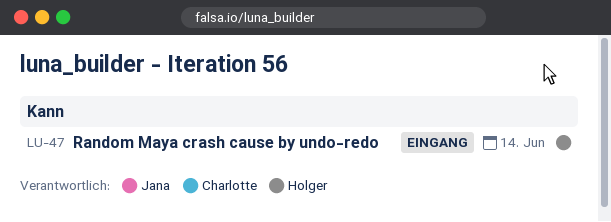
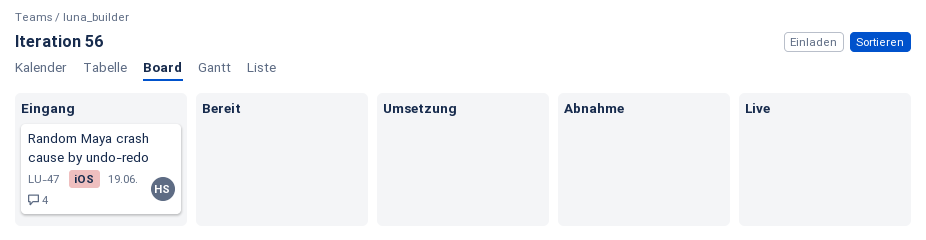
LU-47, due: Jun 14 -> Jun 19

